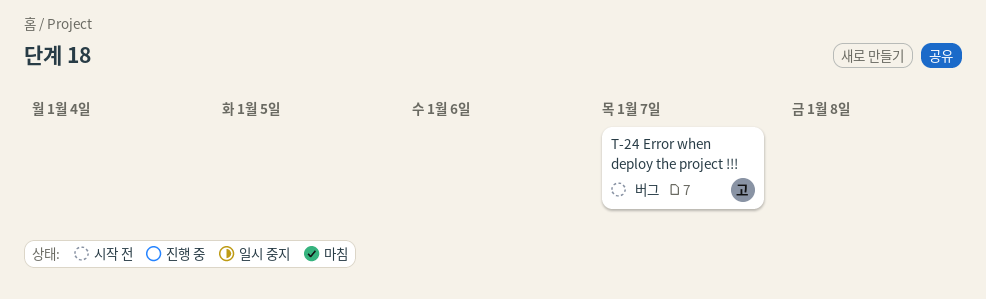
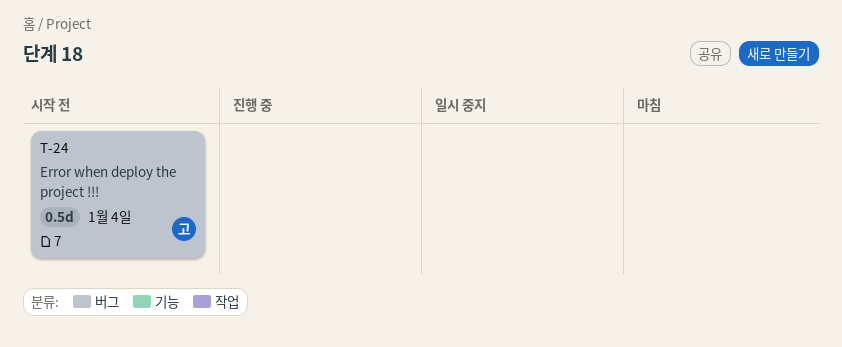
T-24, due: Jan 7 -> Jan 4

